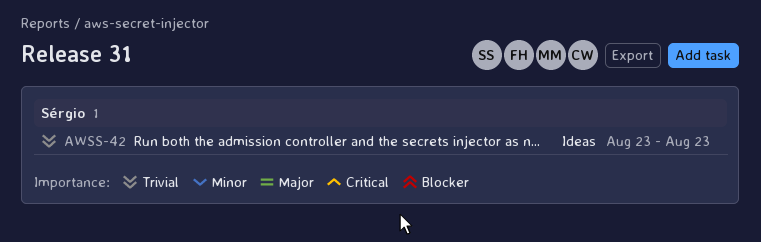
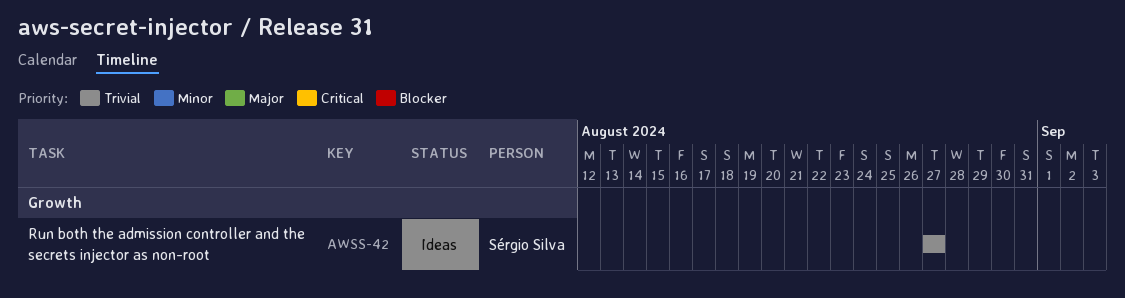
AWSS-42, start: Aug 23 -> Aug 27
AWSS-42, due: Aug 23 -> Aug 27

